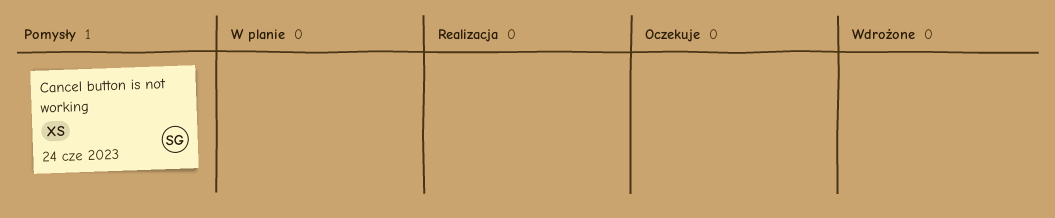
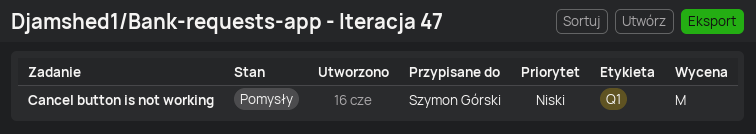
Cancel button is not working, estimate: XS -> M

